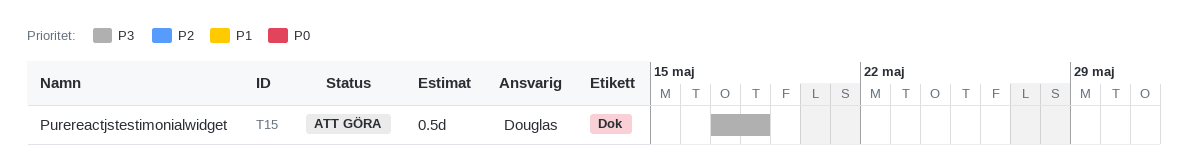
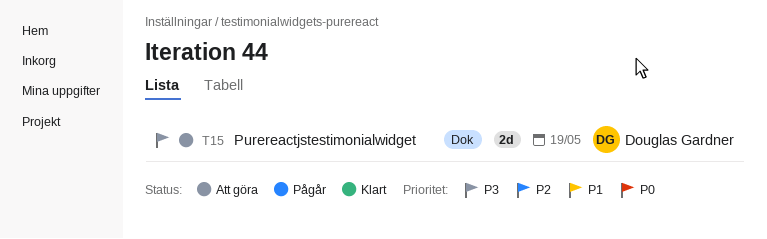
T15, estimate: 0.5d -> 2d
T15, due: May 18 -> May 19

